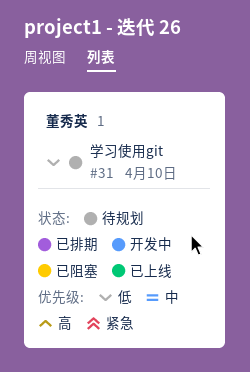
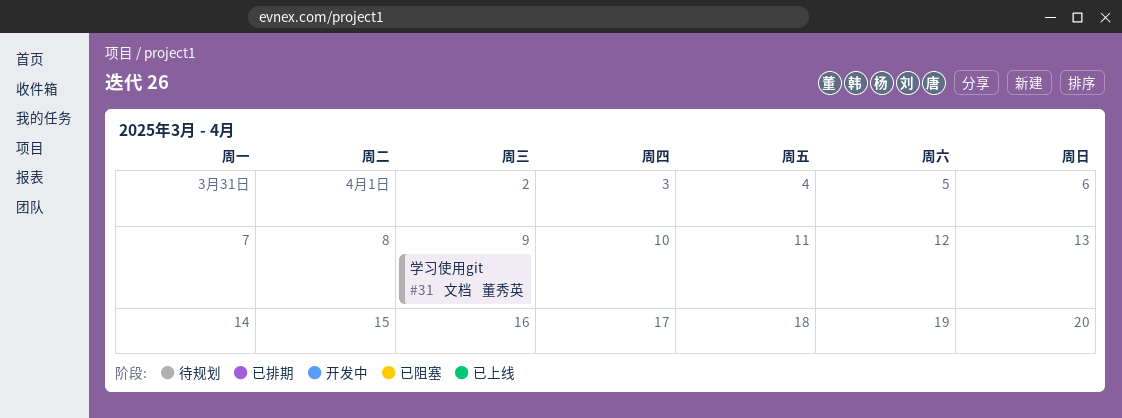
#31, due: Apr 10 -> Apr 9

